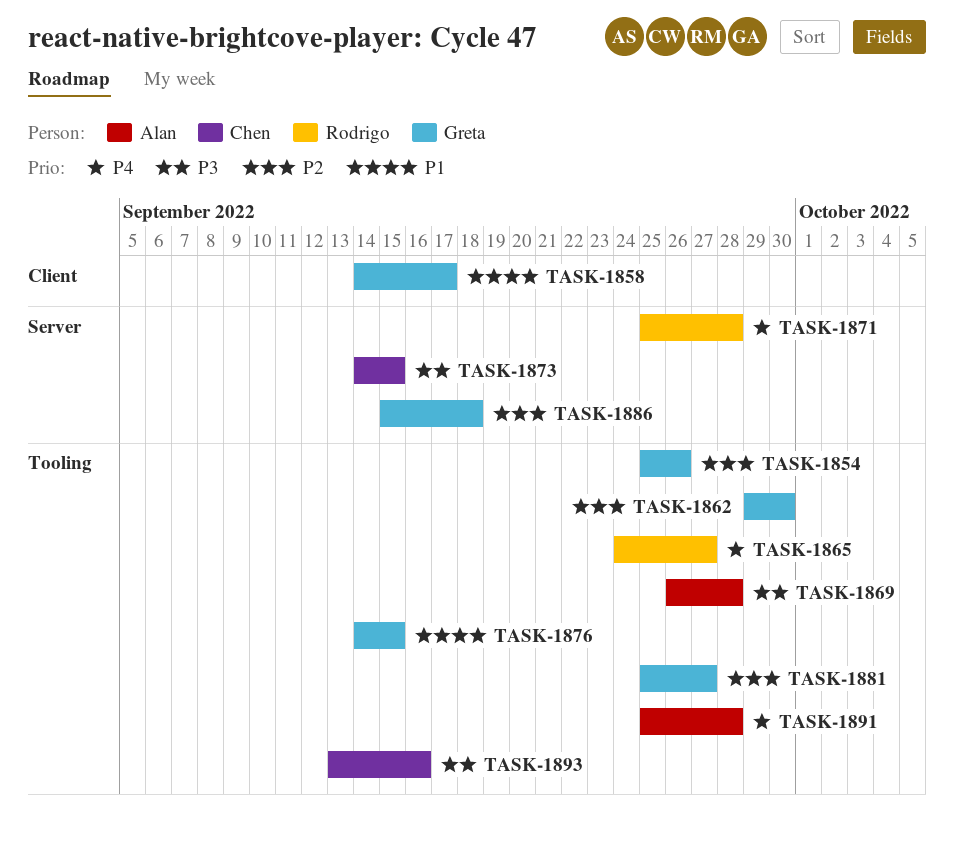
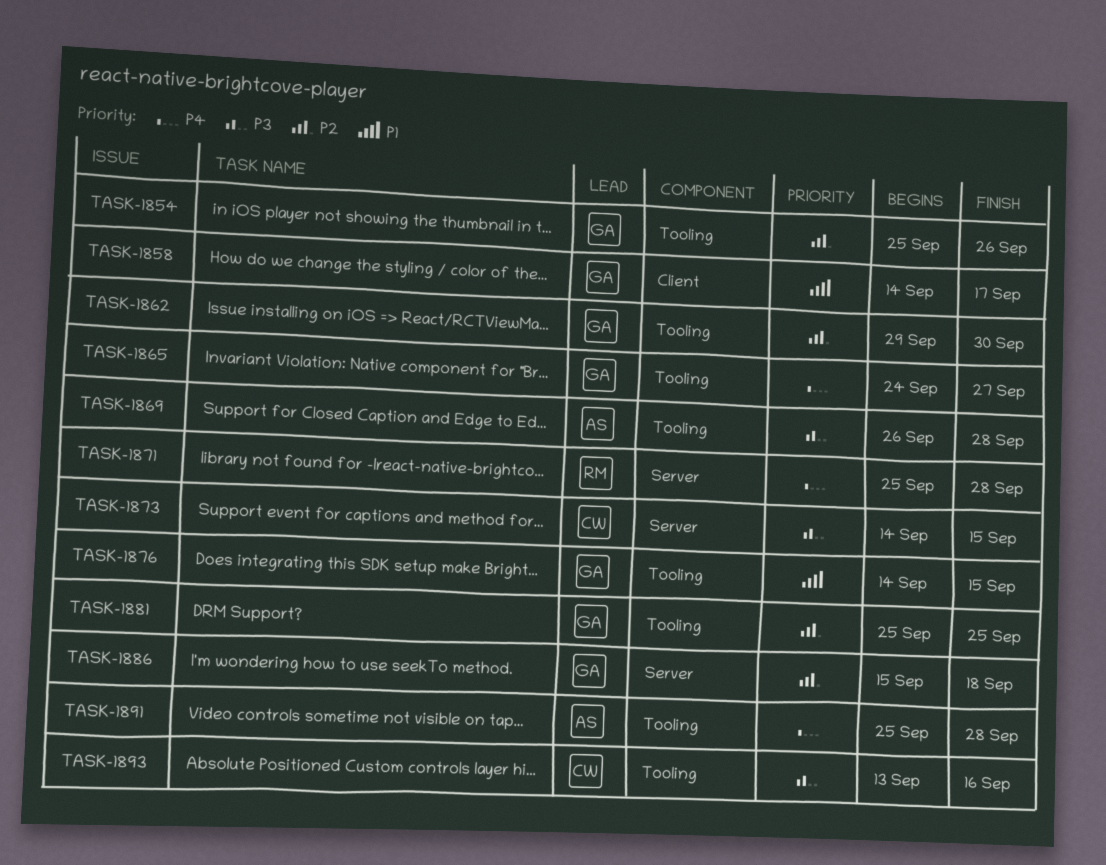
TASK-1865, owner: Rodrigo -> Greta
TASK-1881, due: Sep 27 -> Sep 25

